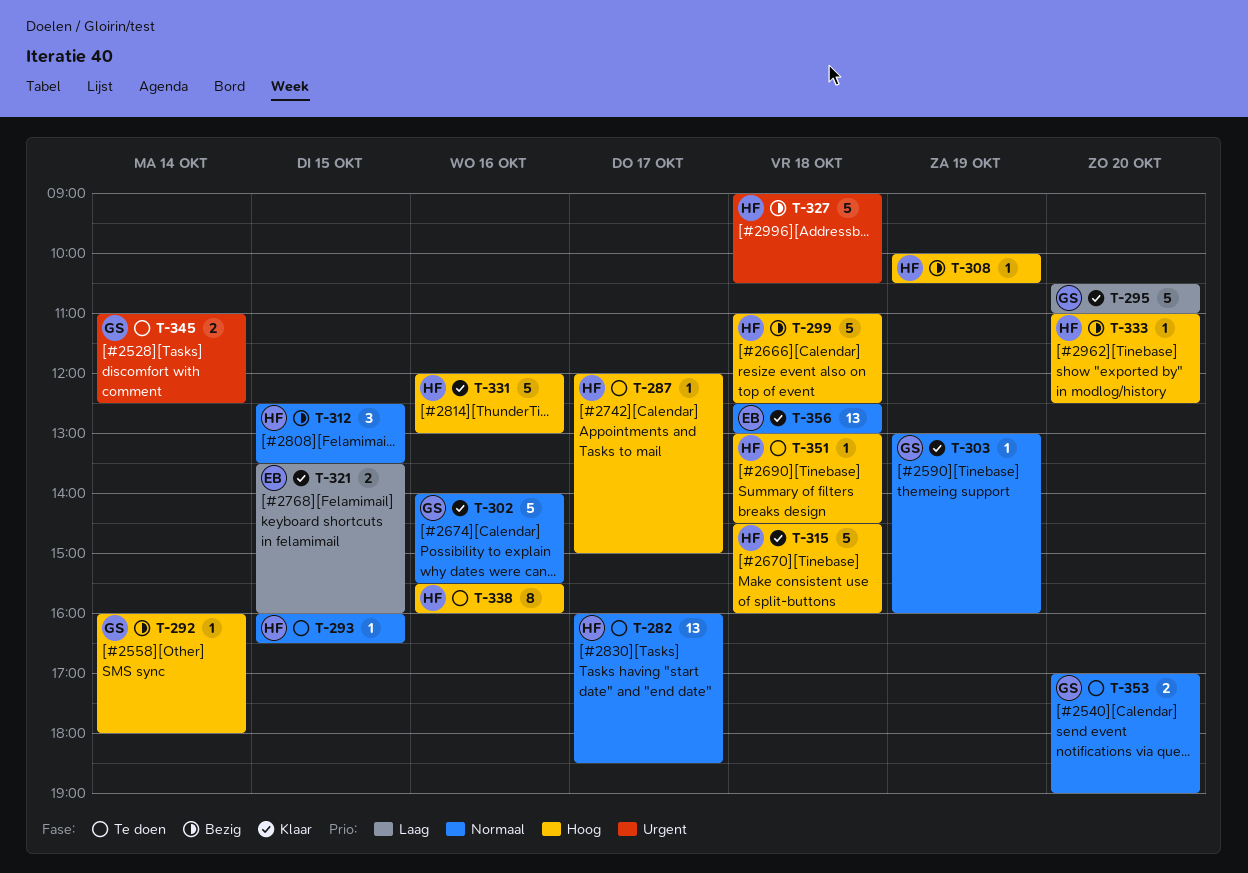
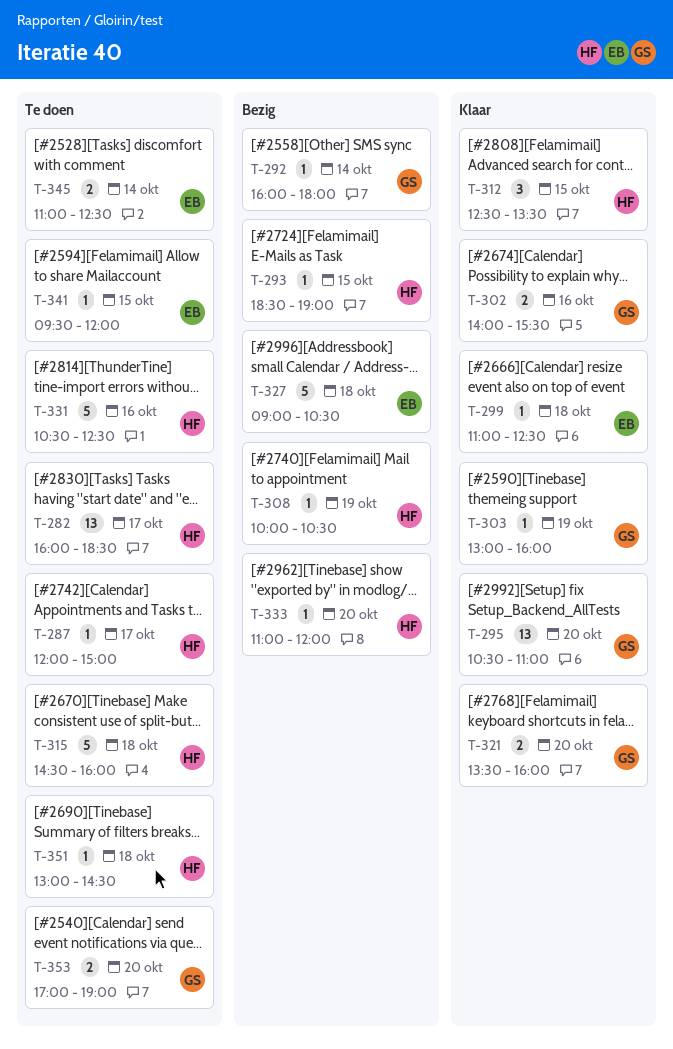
T-293, status: Te doen -> Bezig
T-293, begins: 16:00 -> 18:30
T-293, ends: 16:30 -> 19:00
T-295, estimate: 5 -> 13
T-299, status: Bezig -> Klaar
T-299, owner: HF -> EB
T-299, estimate: 5 -> 1
T-302, estimate: 5 -> 2
T-312, status: Bezig -> Klaar
T-315, status: Klaar -> Te doen
T-321, owner: EB -> GS
T-321, day: Oct 15 -> Oct 20
T-327, owner: HF -> EB
T-331, status: Klaar -> Te doen
T-331, begins: 12:00 -> 10:30
T-331, ends: 13:00 -> 12:30
T-333, ends: 12:30 -> 12:00
T-338: present -> none
T-341: none -> present
T-345, owner: GS -> EB
T-356: present -> none

